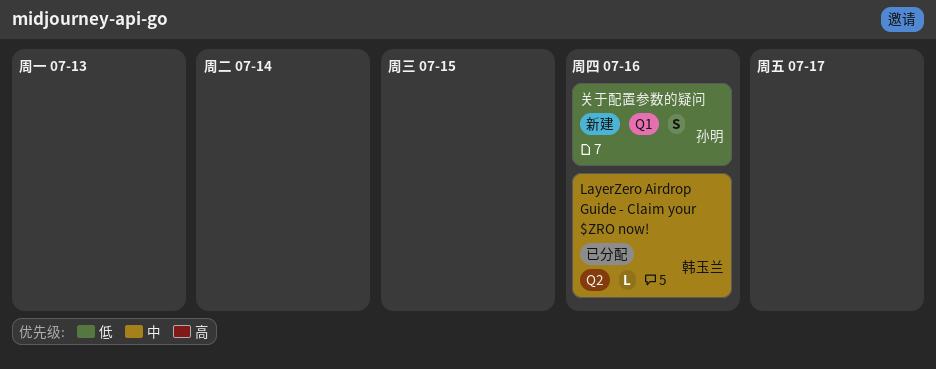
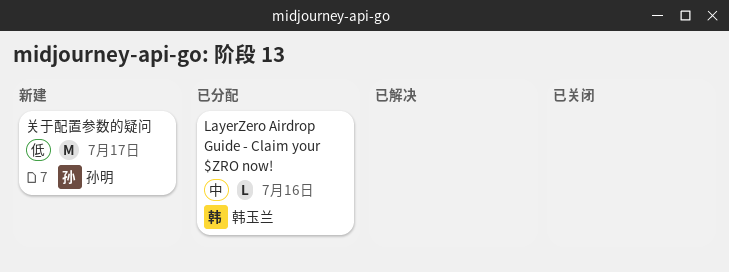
关于配置参数的疑问, estimate: S -> M
关于配置参数的疑问, due: Jul 16 -> Jul 17

